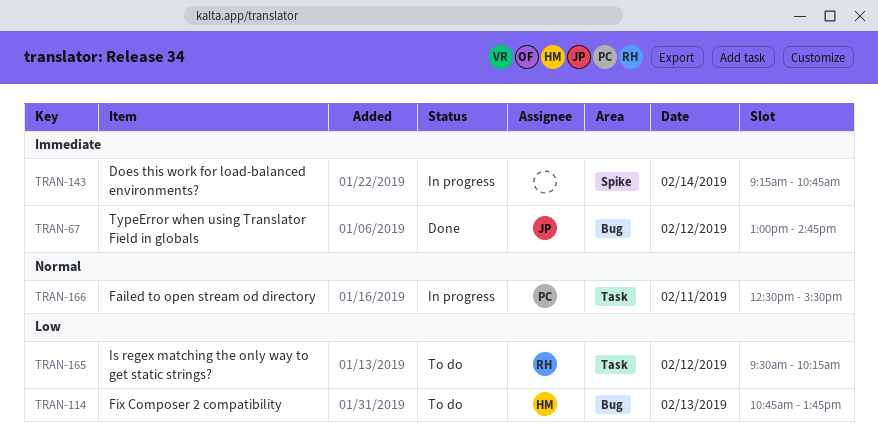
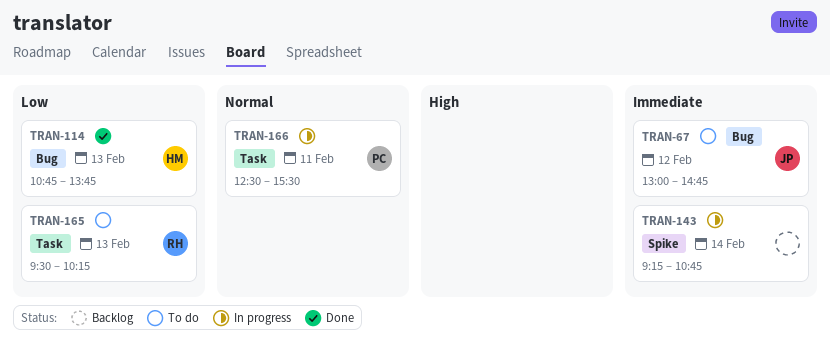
TRAN-67, status: Done -> To do
TRAN-114, status: To do -> Done
TRAN-165, day: Feb 12 -> Feb 13

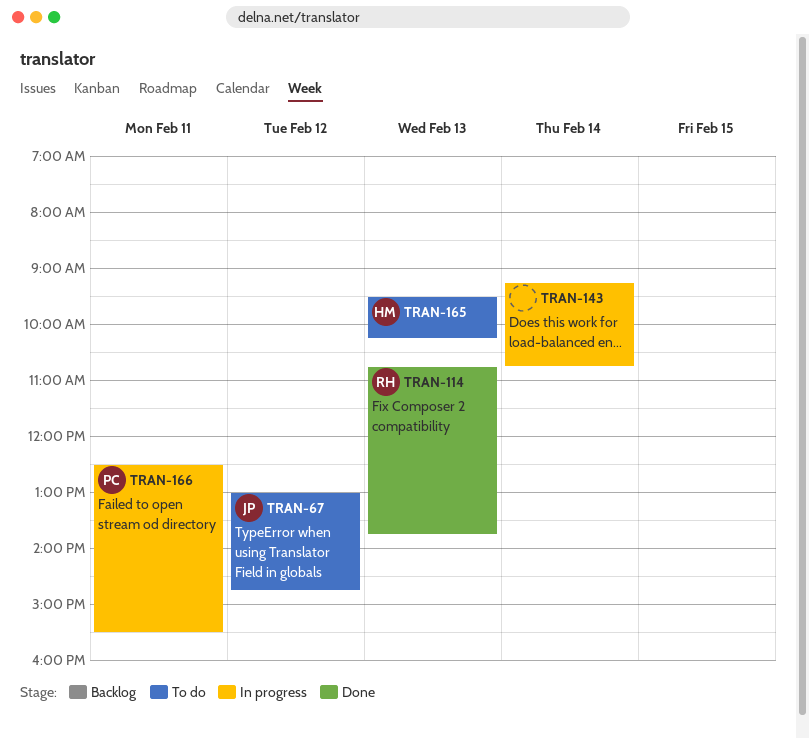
TRAN-114, owner: HM -> RH
TRAN-165, owner: RH -> HM

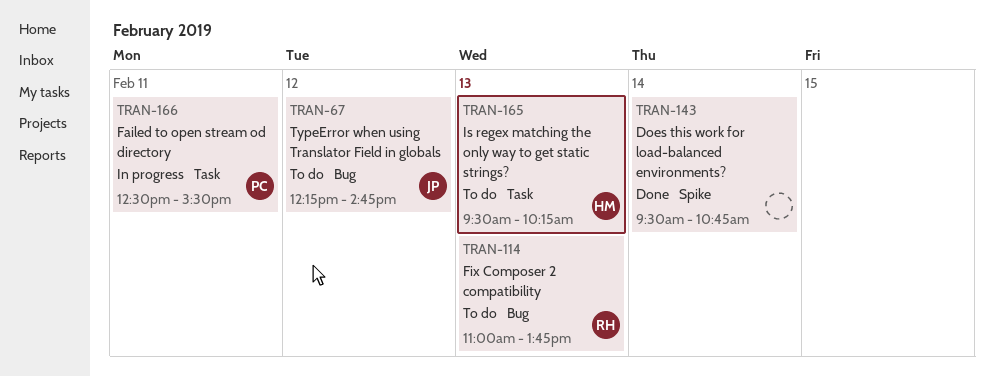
TRAN-67, begins: 13:00 -> 12:15
TRAN-114, status: Done -> To do
TRAN-114, begins: 10:45 -> 11:00
TRAN-143, status: In progress -> Done
TRAN-143, begins: 09:15 -> 09:30

